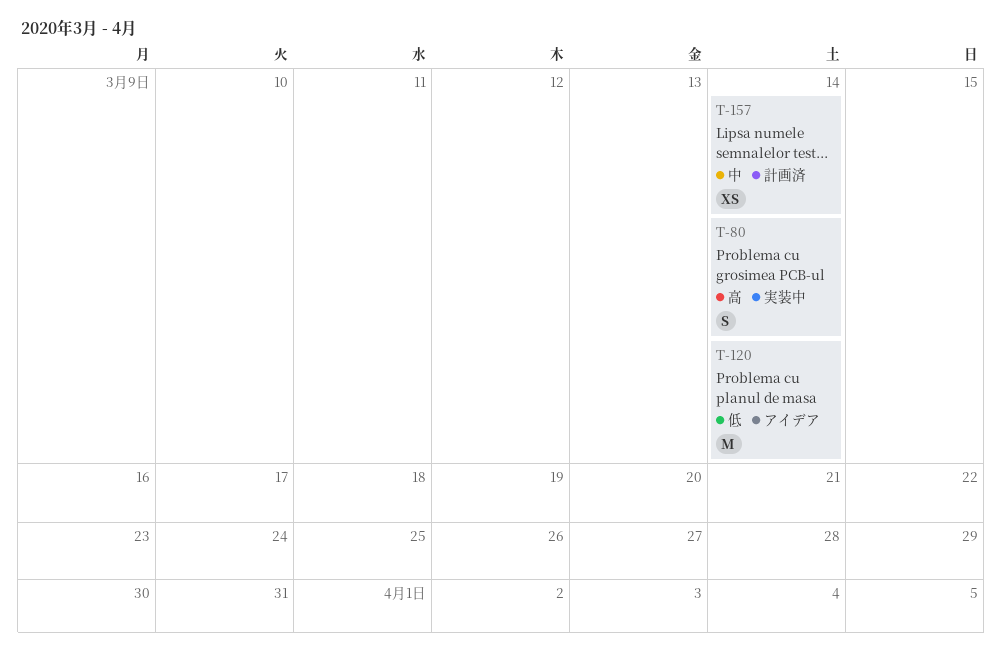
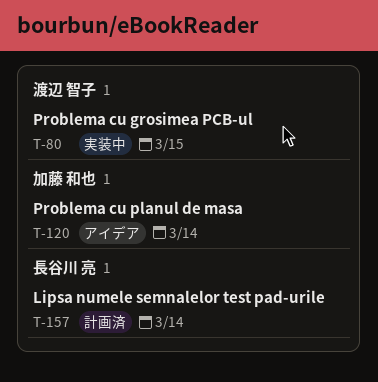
T-80, due: Mar 14 -> Mar 15

